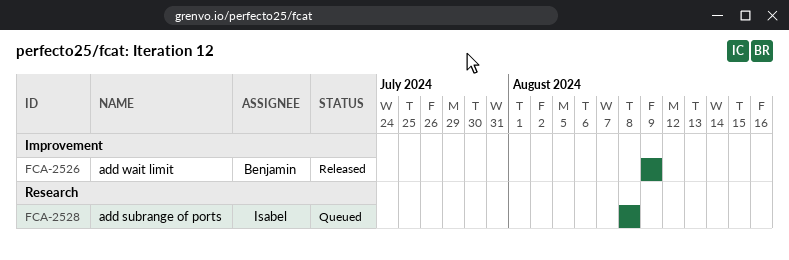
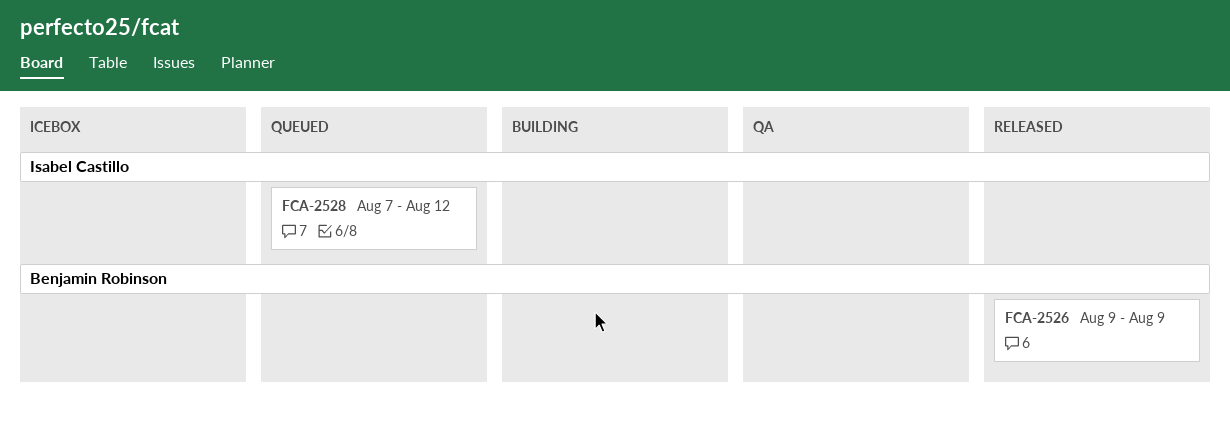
FCA-2528, start: Aug 8 -> Aug 7
FCA-2528, due: Aug 8 -> Aug 12

